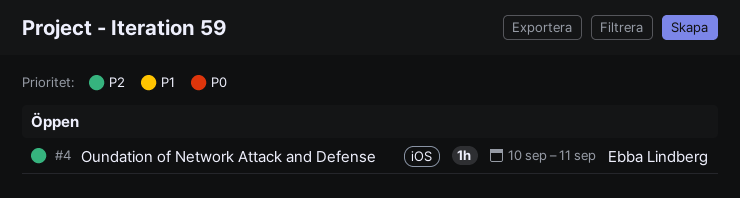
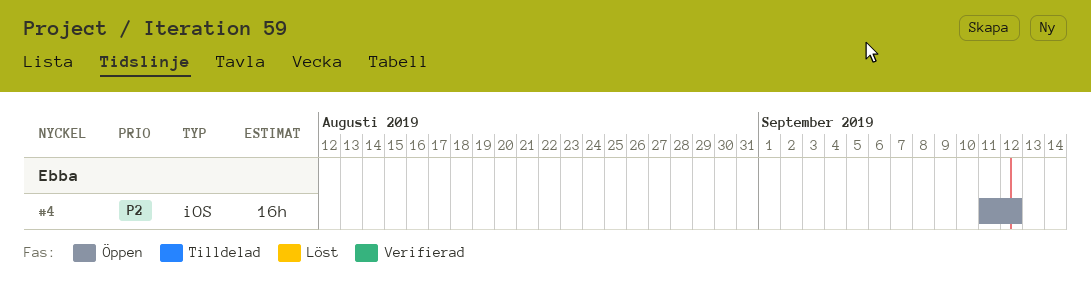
#4, estimate: 1h -> 16h
#4, start: Sep 10 -> Sep 11
#4, due: Sep 11 -> Sep 12

